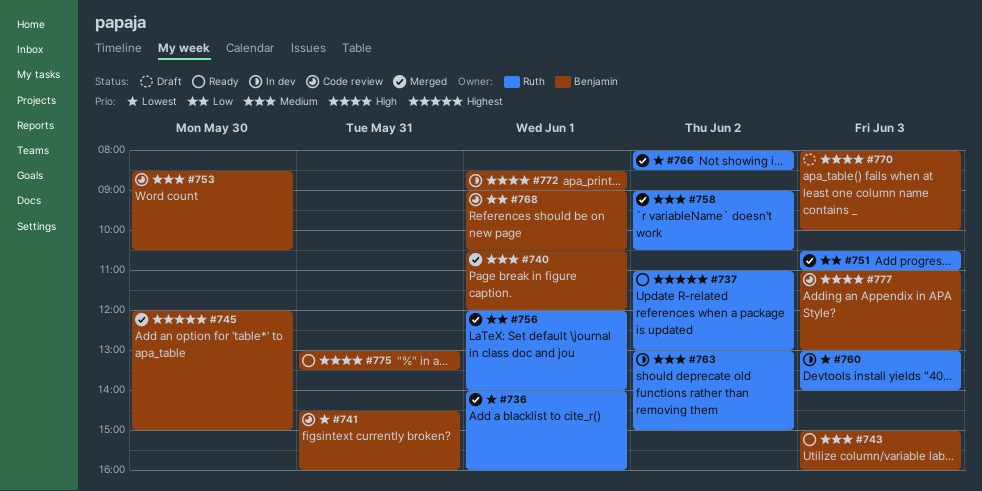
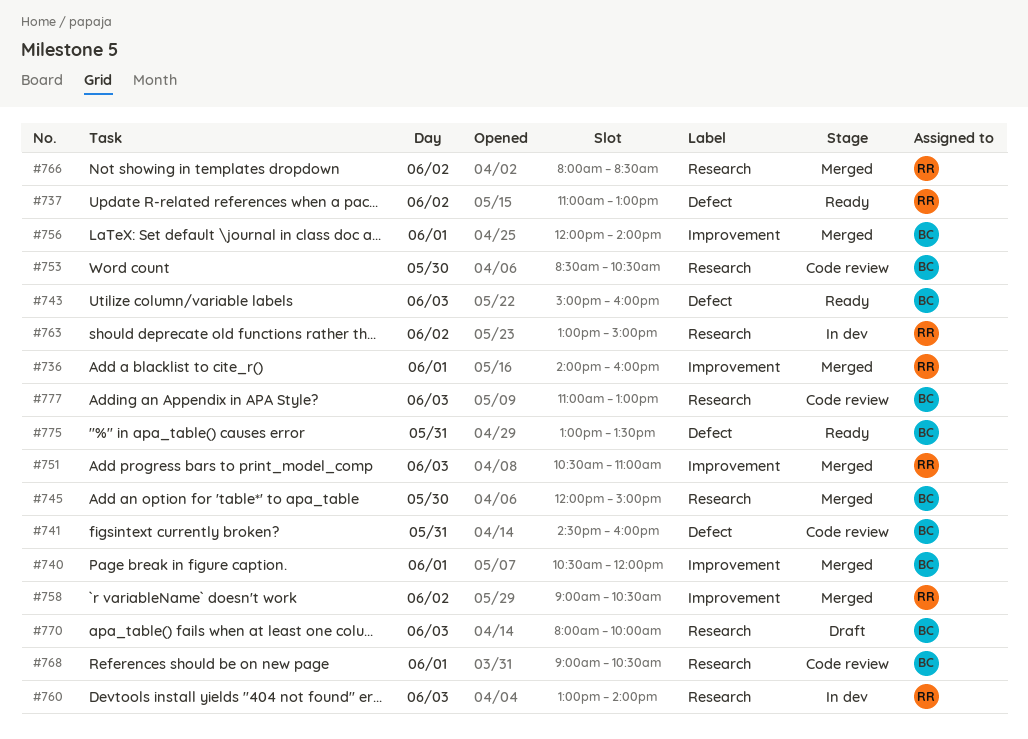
#756, owner: Ruth -> Benjamin
#772: present -> none

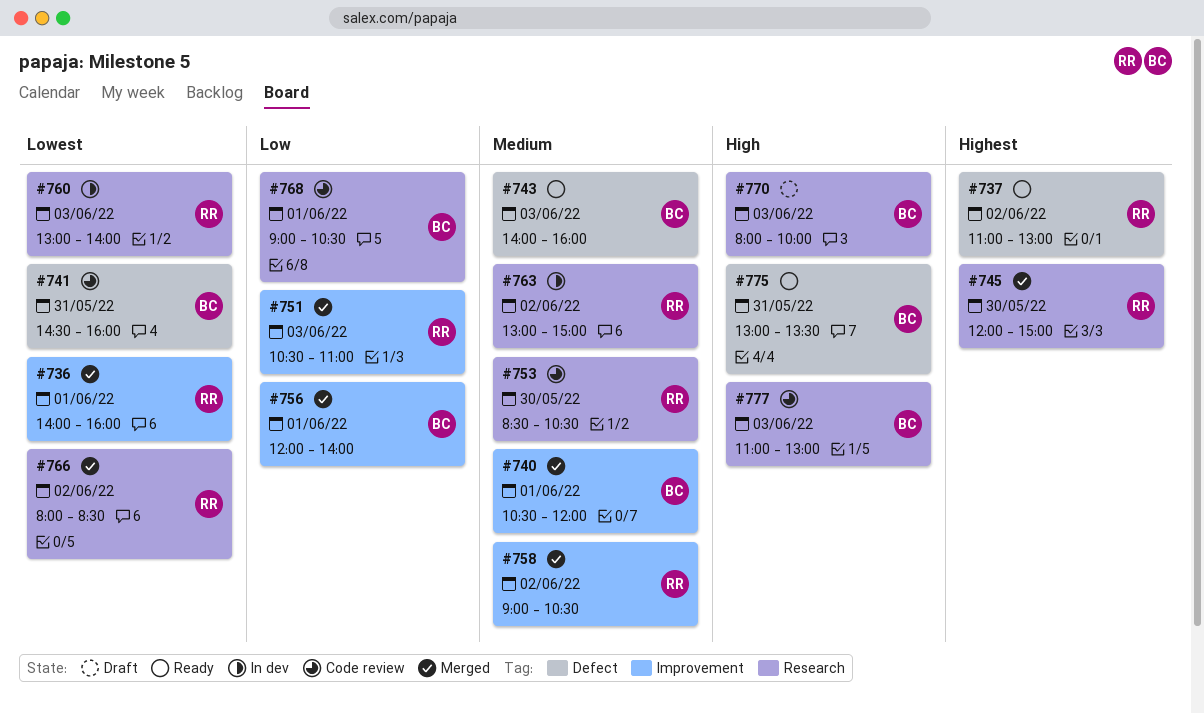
#743, begins: 15:00 -> 14:00
#745, owner: BC -> RR
#753, owner: BC -> RR

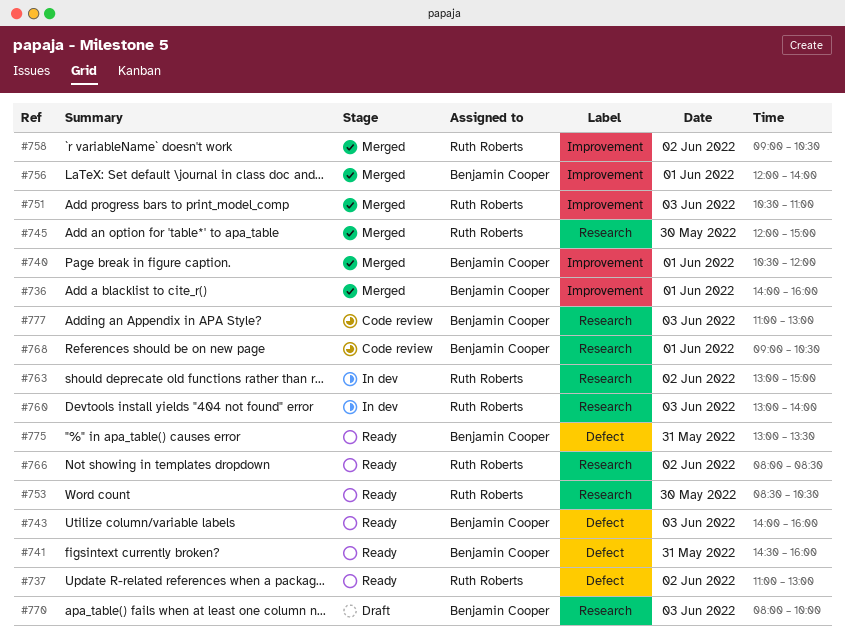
#736, owner: Ruth Roberts -> Benjamin Cooper
#741, status: Code review -> Ready
#753, status: Code review -> Ready
#766, status: Merged -> Ready

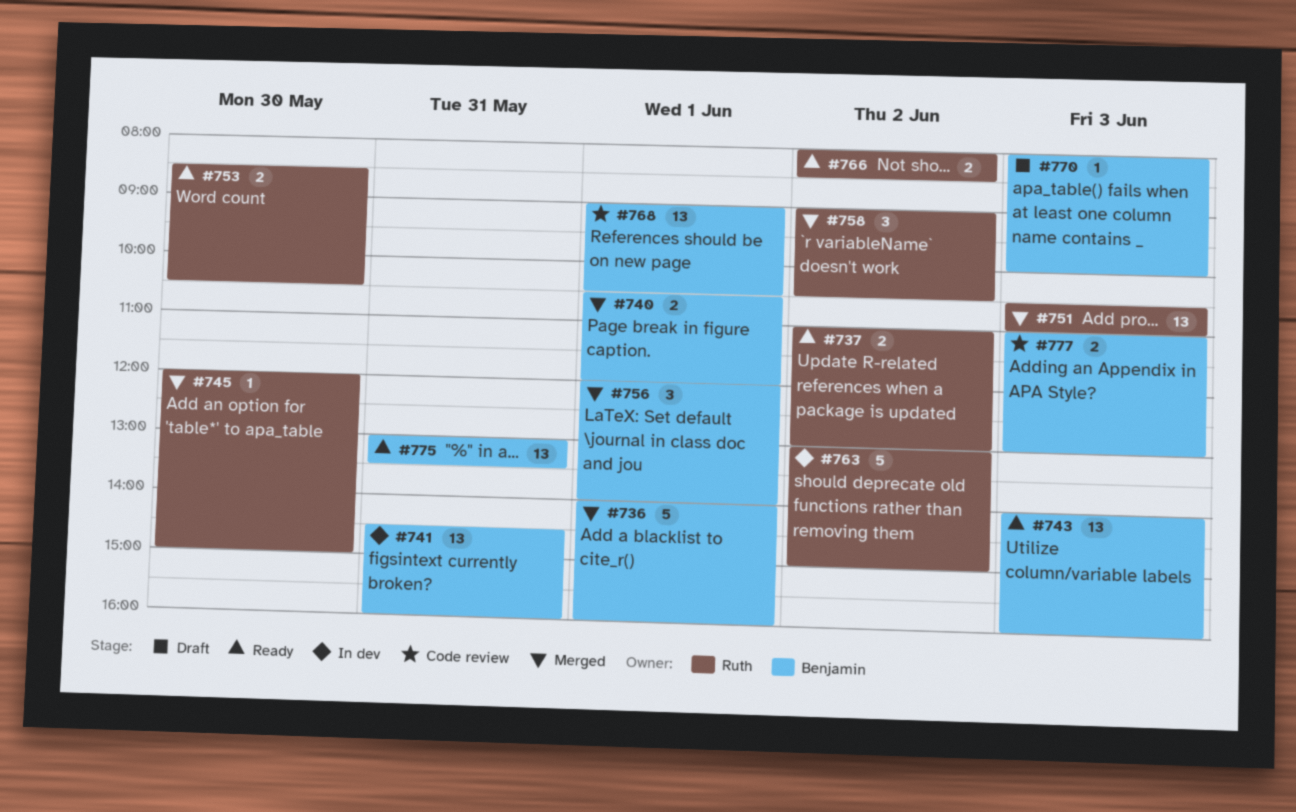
#741, status: Ready -> In dev
#760: present -> none

